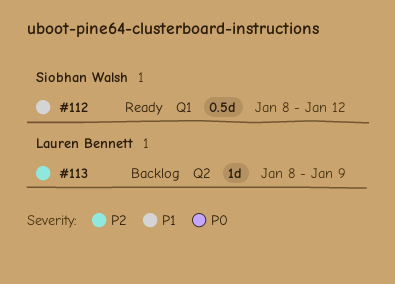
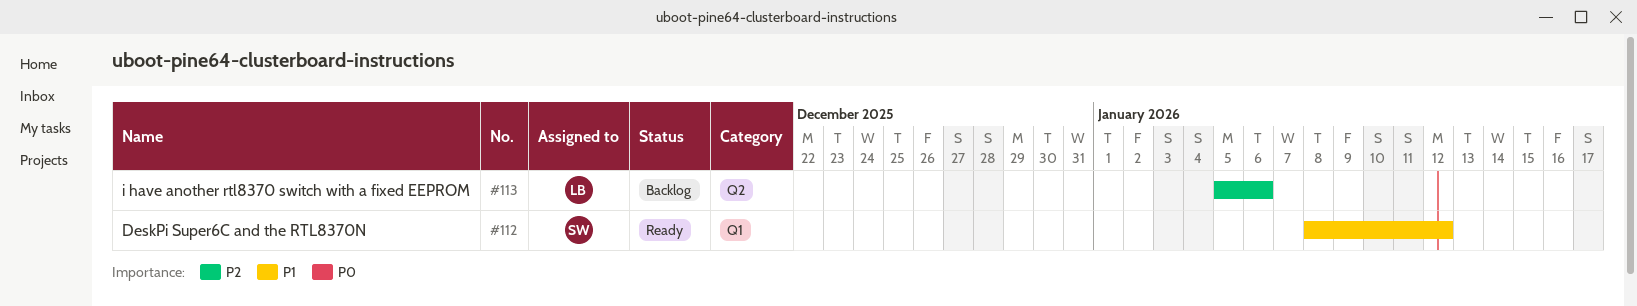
#113, start: Jan 8 -> Jan 5
#113, due: Jan 9 -> Jan 6

